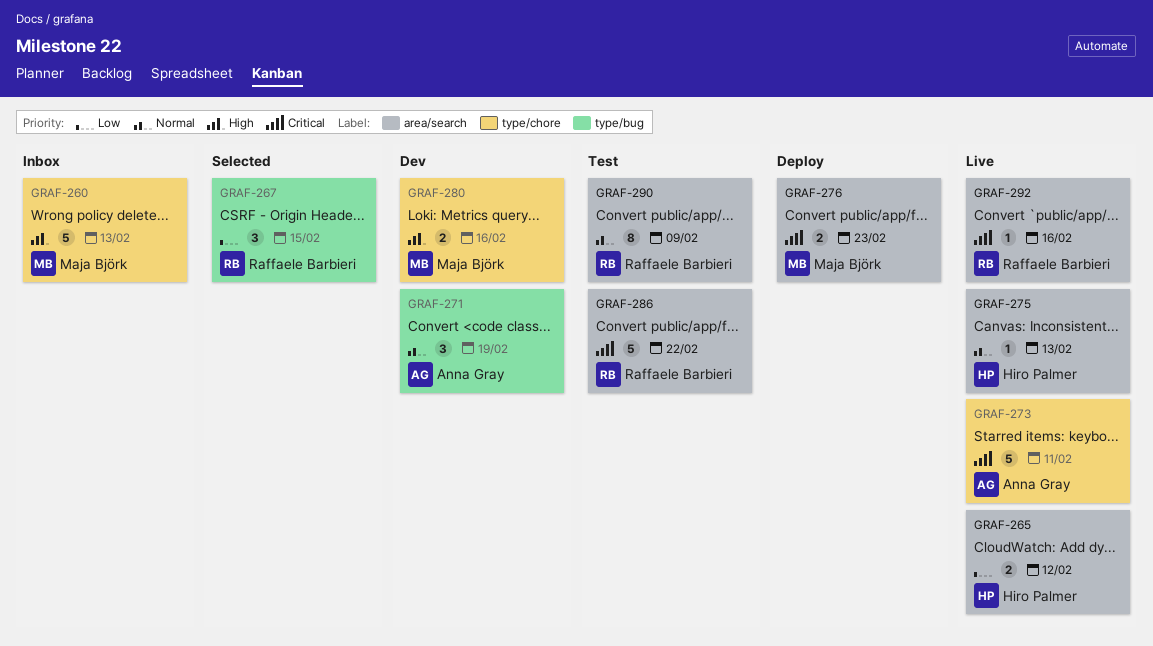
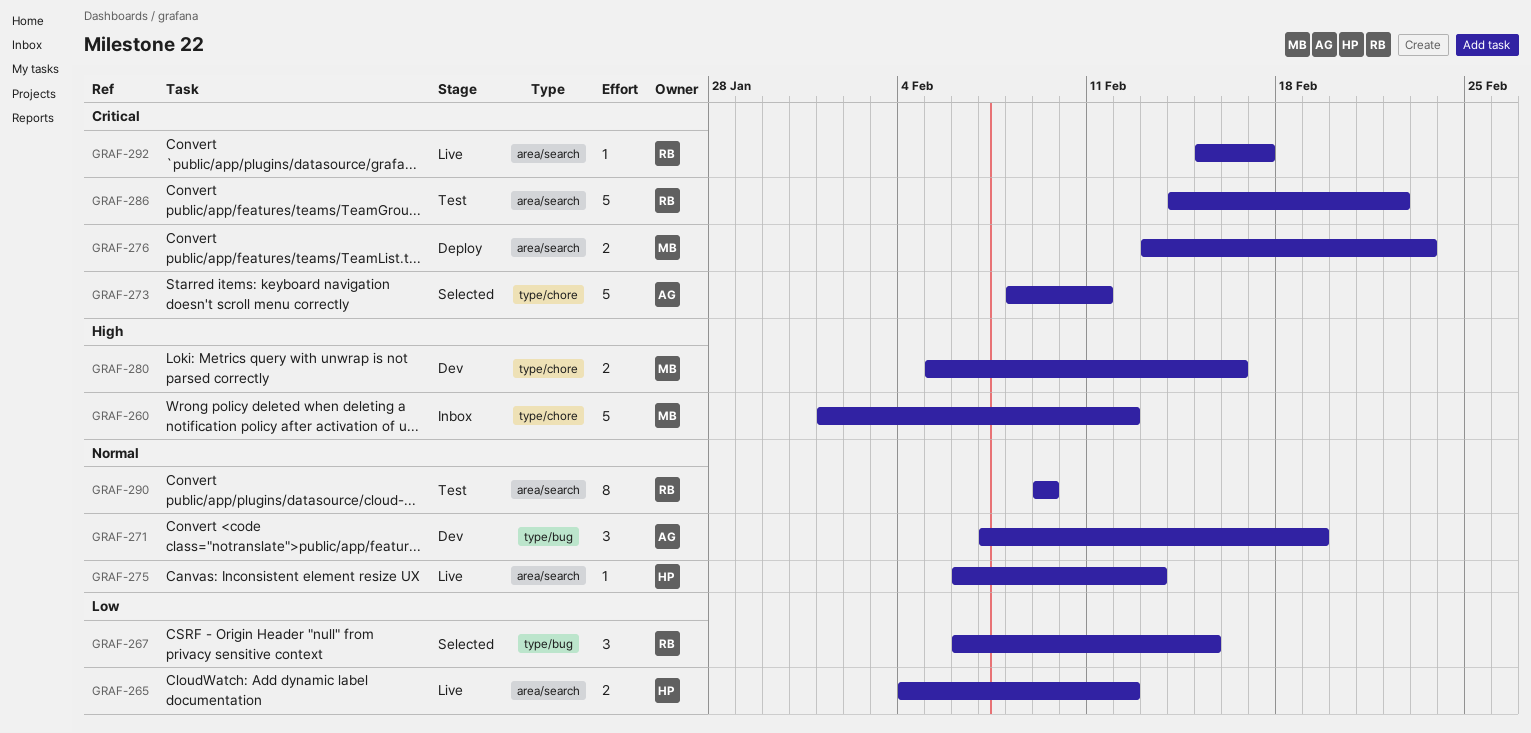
GRAF-260, due: Feb 13 -> Feb 12
GRAF-273, status: Live -> Selected
GRAF-292, due: Feb 16 -> Feb 17

